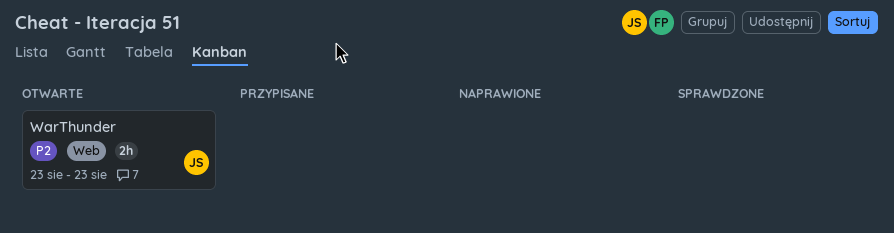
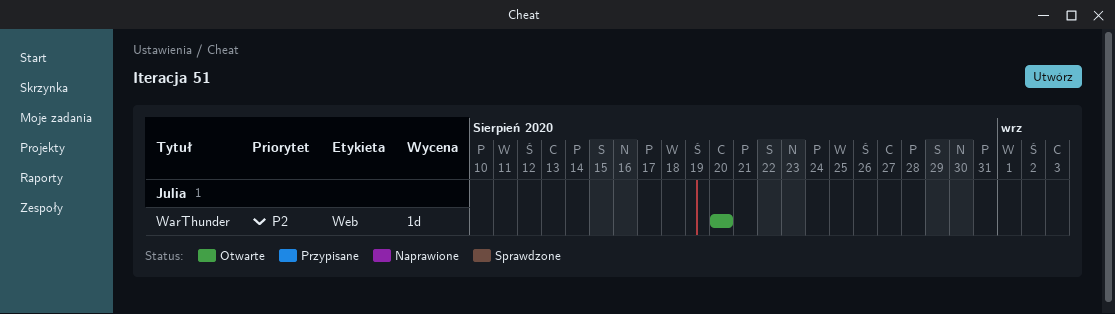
WarThunder, estimate: 2h -> 1d
WarThunder, start: Aug 23 -> Aug 20
WarThunder, due: Aug 23 -> Aug 20

